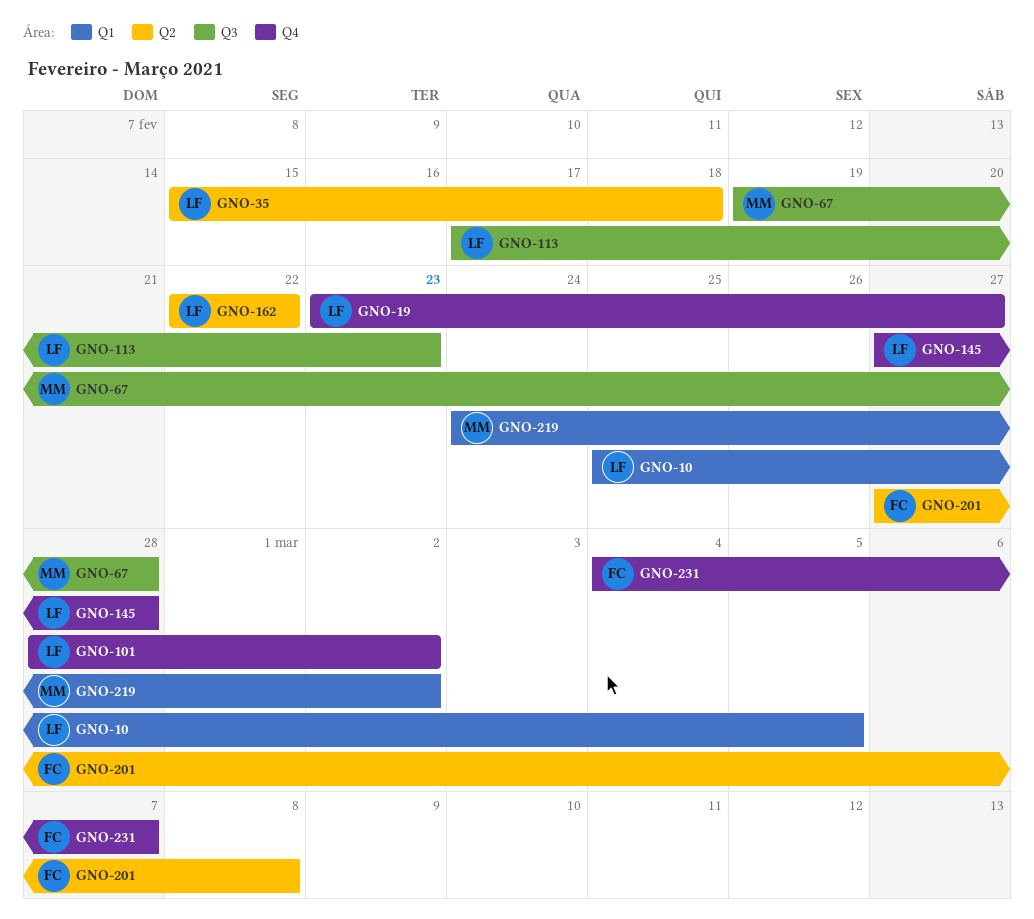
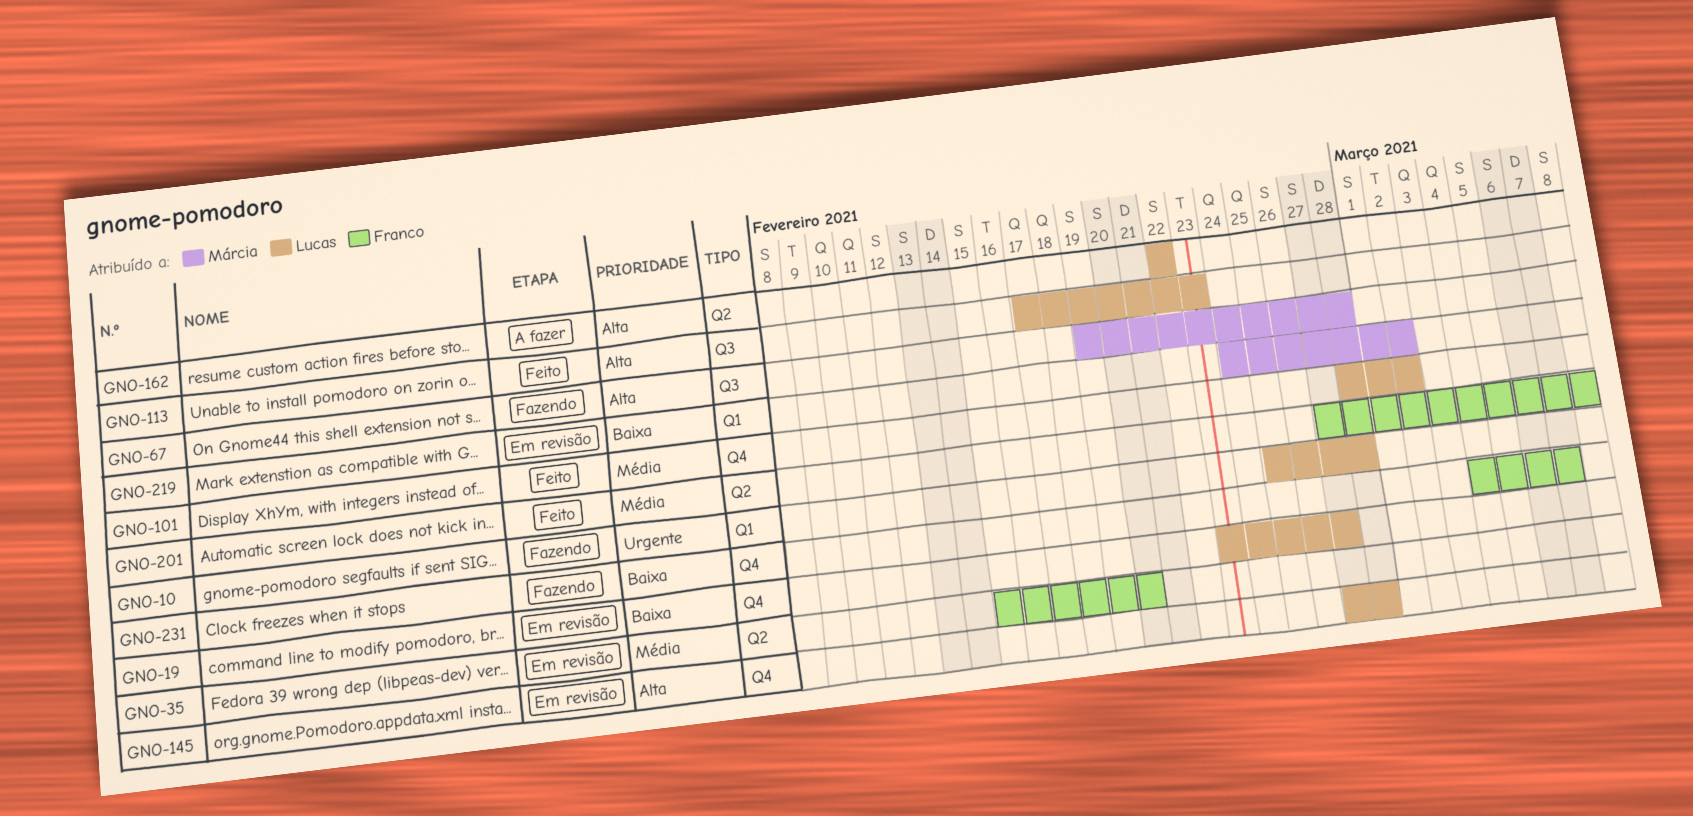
GNO-10, due: Mar 5 -> Feb 28
GNO-35, owner: Lucas -> Franco
GNO-35, due: Feb 18 -> Feb 20

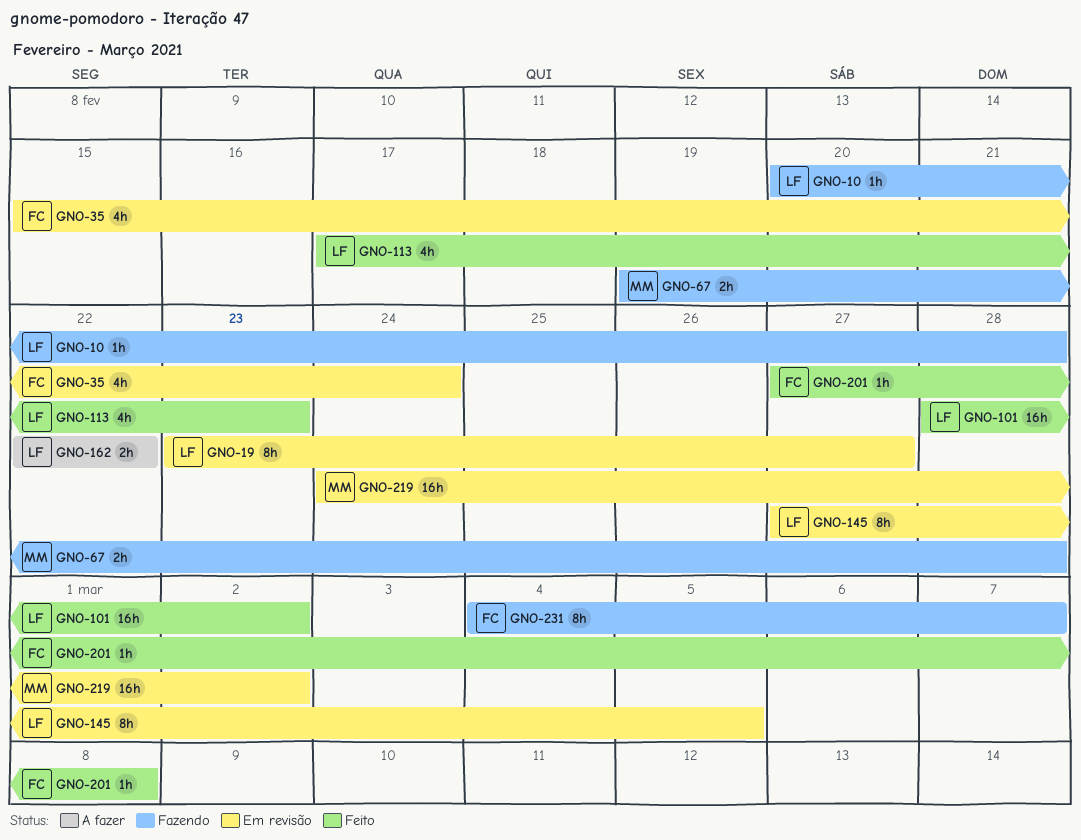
GNO-10, start: Feb 25 -> Feb 20
GNO-35, due: Feb 20 -> Feb 24
GNO-145, due: Feb 28 -> Mar 5

